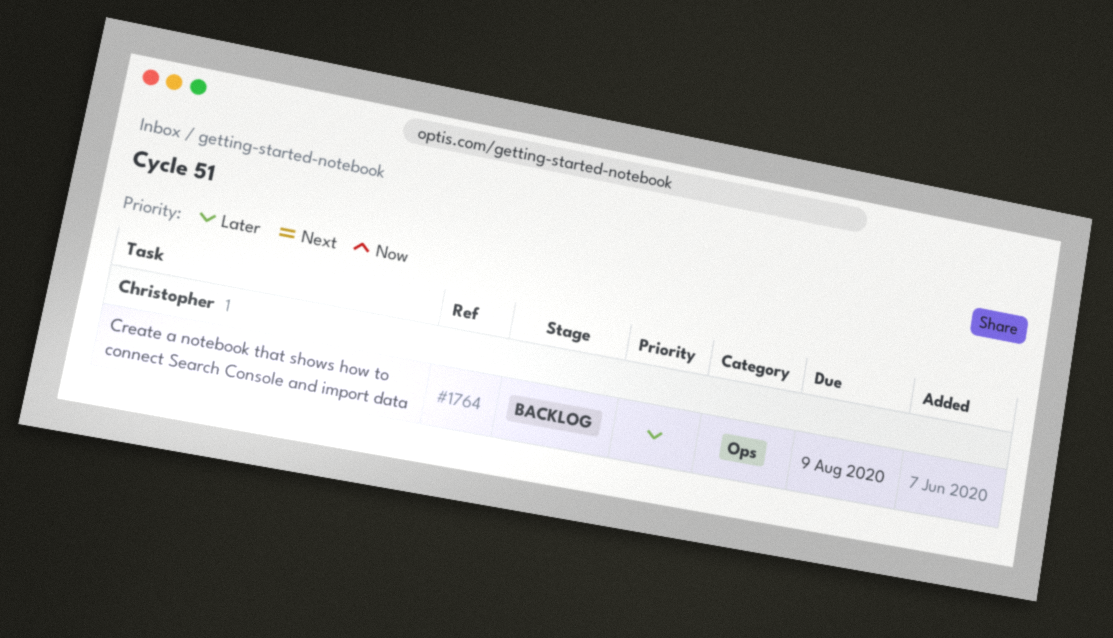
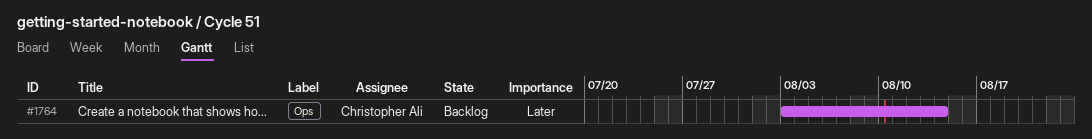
#1764, due: Aug 9 -> Aug 14

